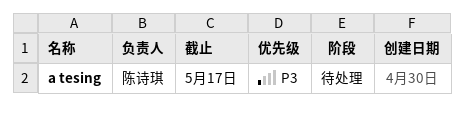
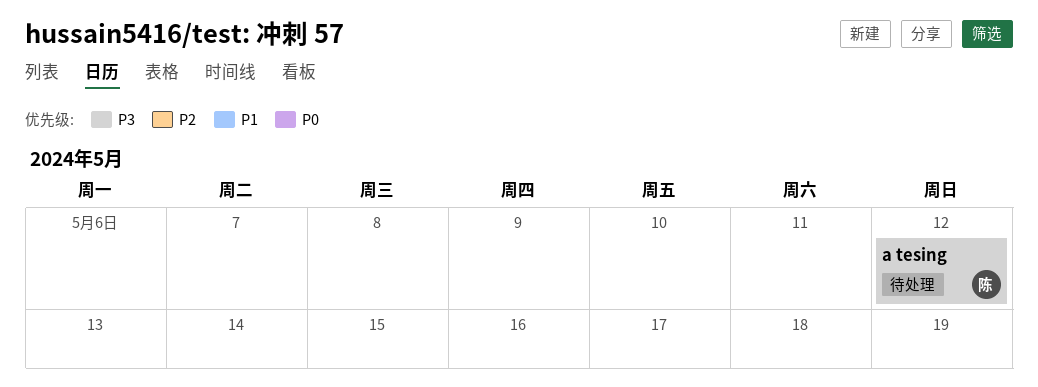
a tesing, due: May 17 -> May 12

